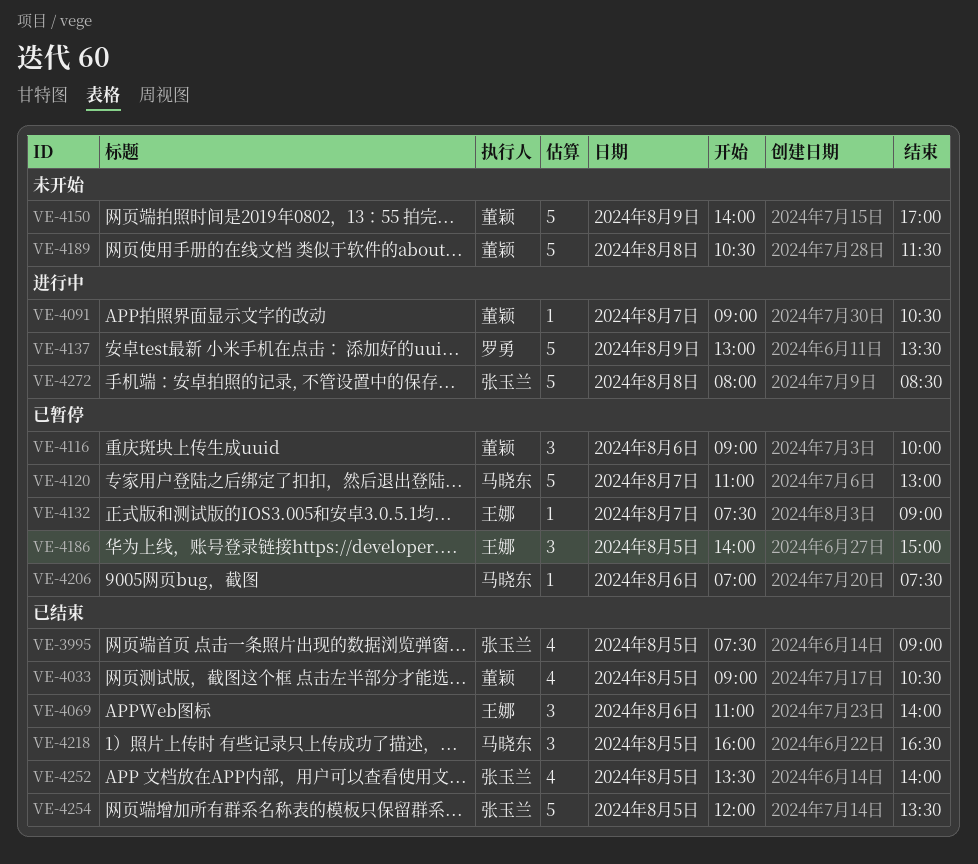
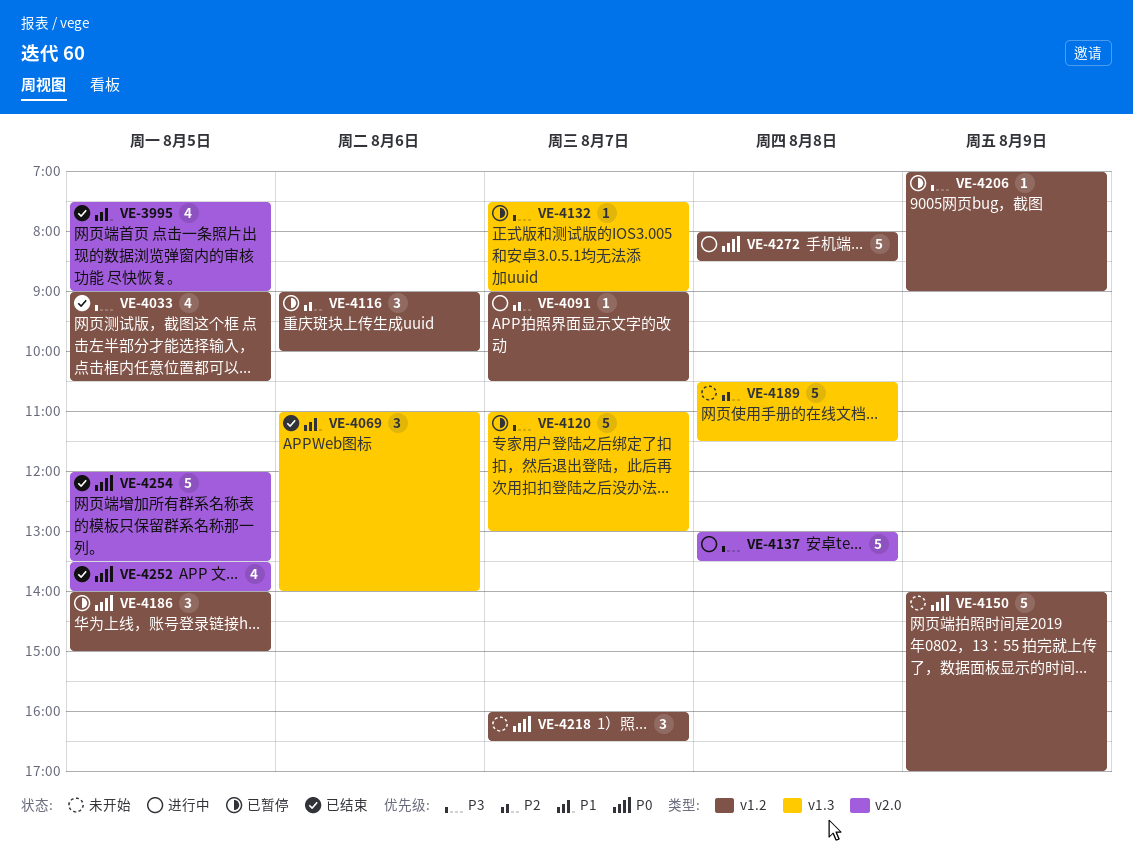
VE-4137, day: Aug 9 -> Aug 8
VE-4206, day: Aug 6 -> Aug 9
VE-4206, ends: 07:30 -> 09:00
VE-4218, status: 已结束 -> 未开始
VE-4218, day: Aug 5 -> Aug 7

